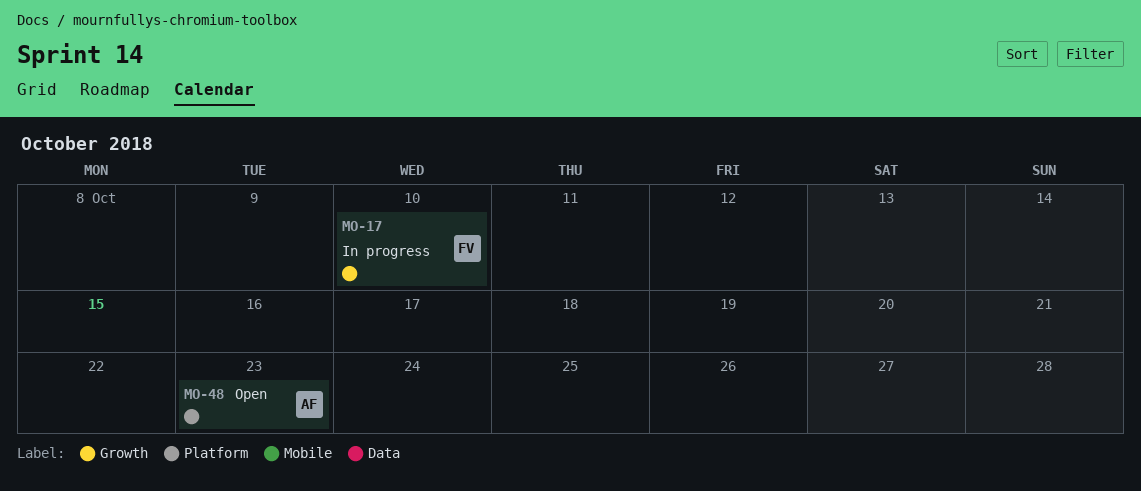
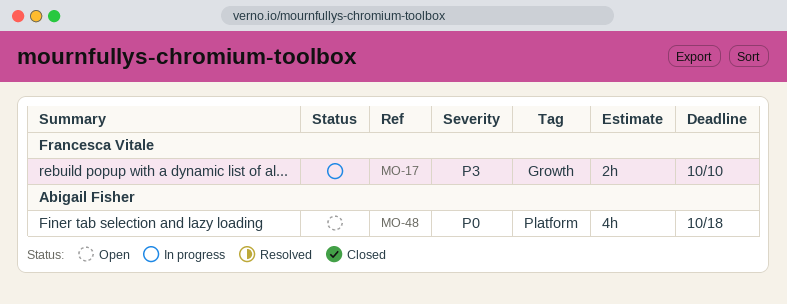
MO-48, due: Oct 23 -> Oct 18

